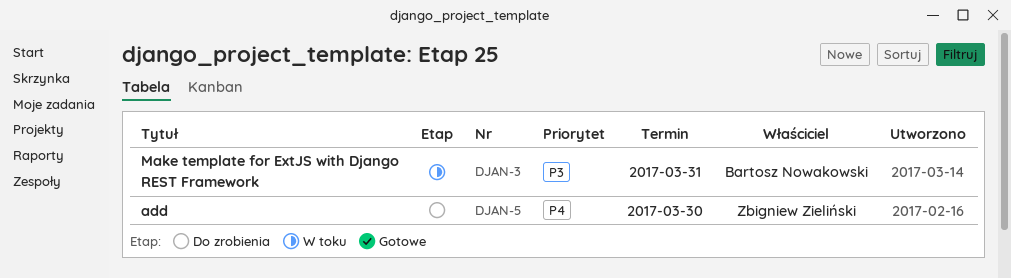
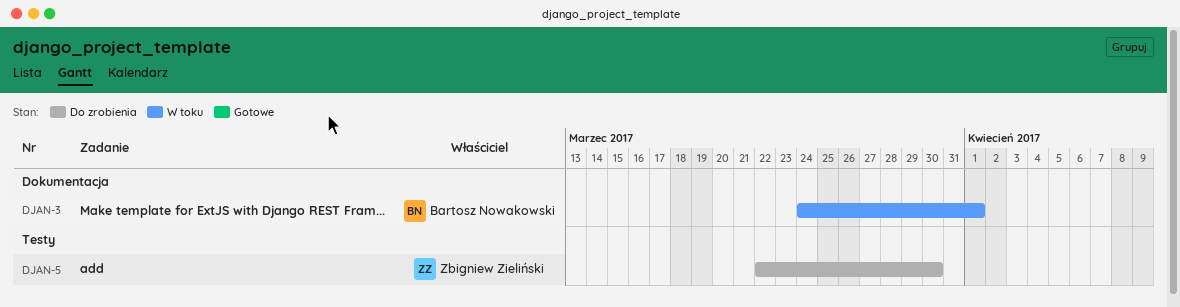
DJAN-3, due: Mar 31 -> Apr 1

